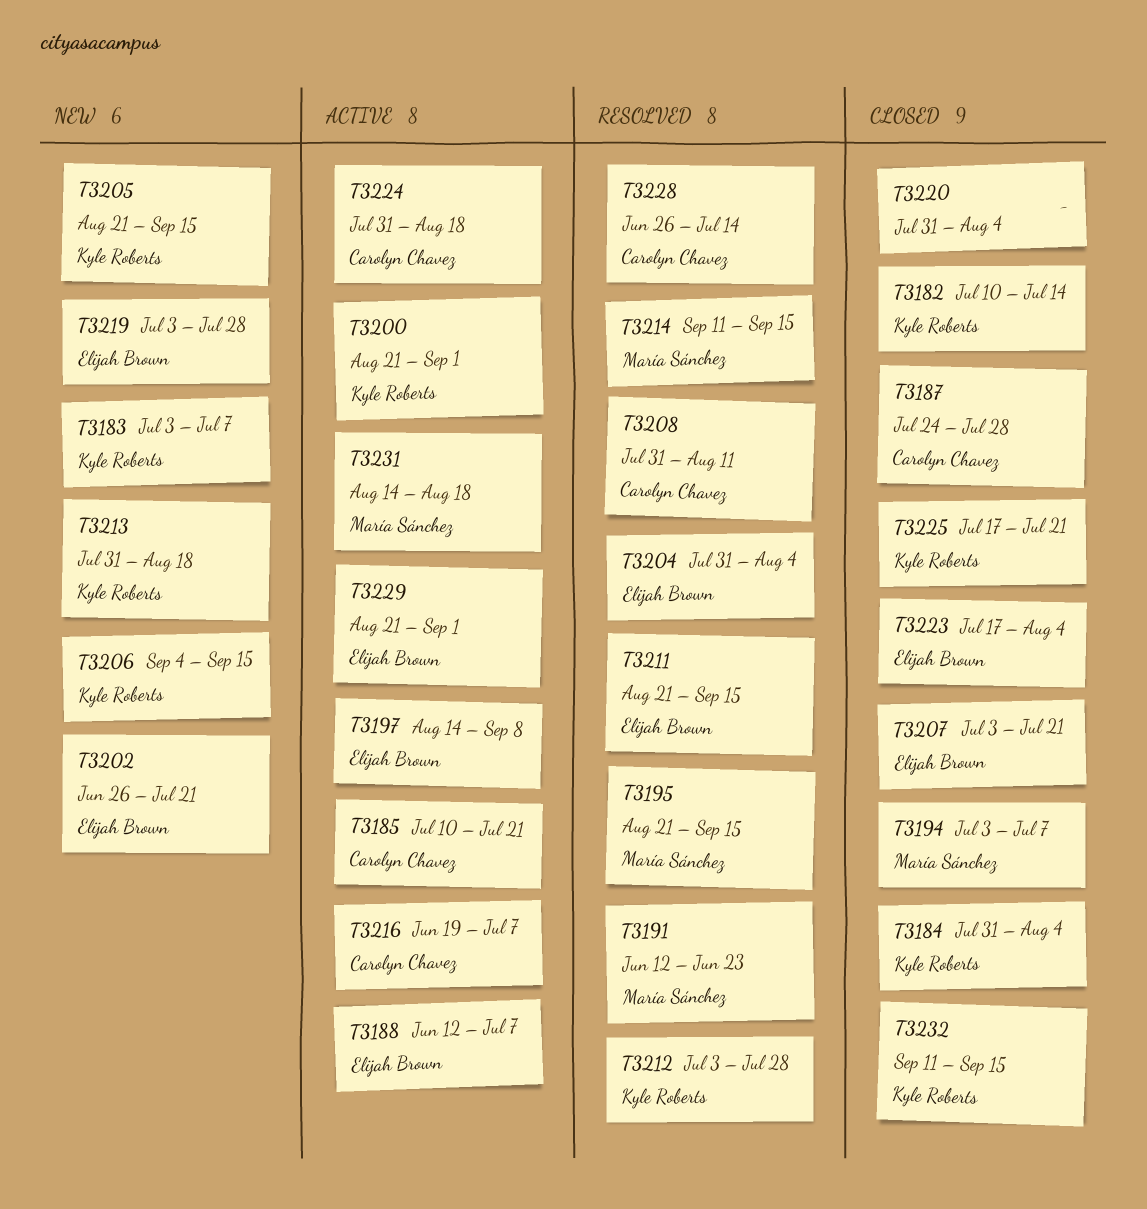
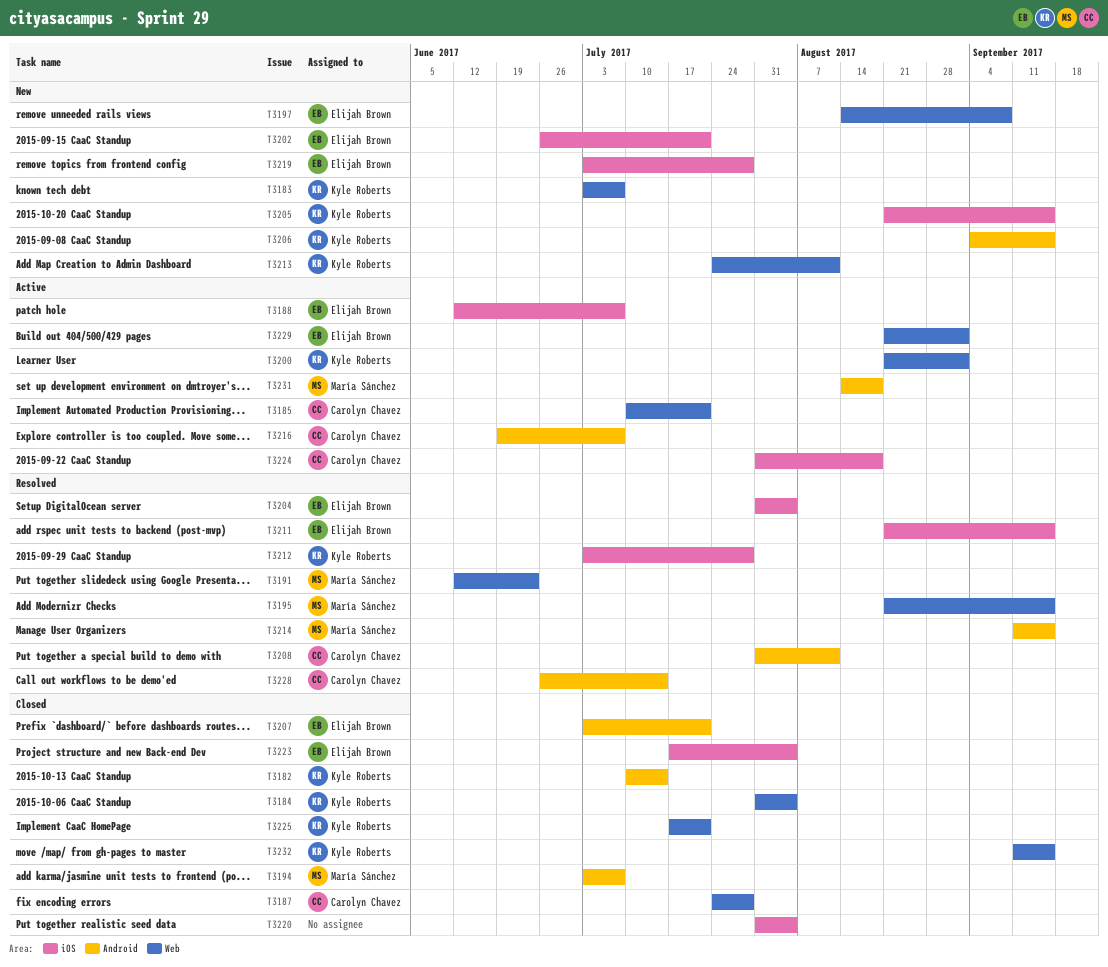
T3197, status: Active -> New
T3213, start: Jul 31 -> Jul 24
T3213, due: Aug 18 -> Aug 11

